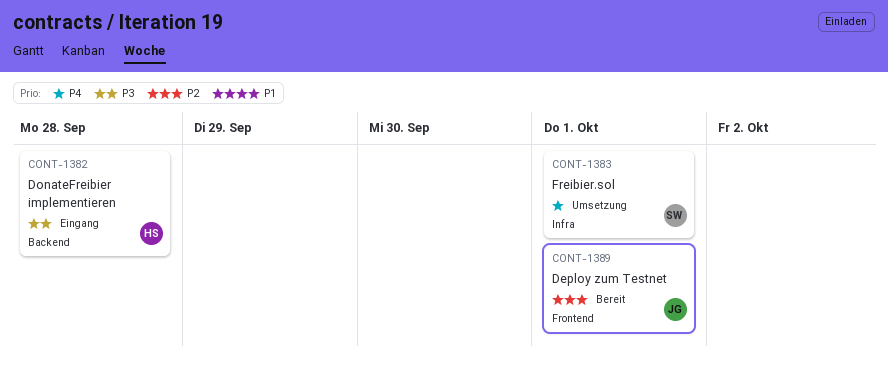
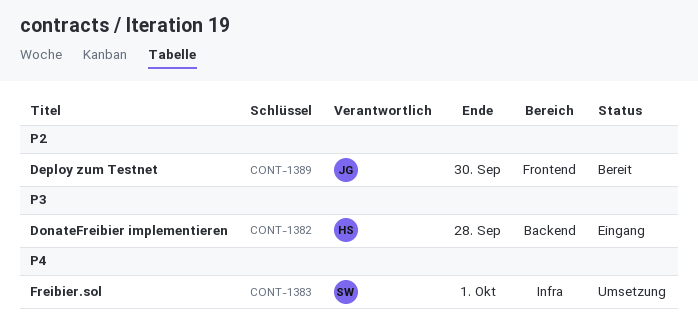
CONT-1389, due: Oct 1 -> Sep 30

